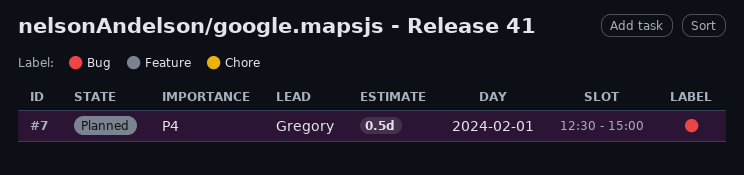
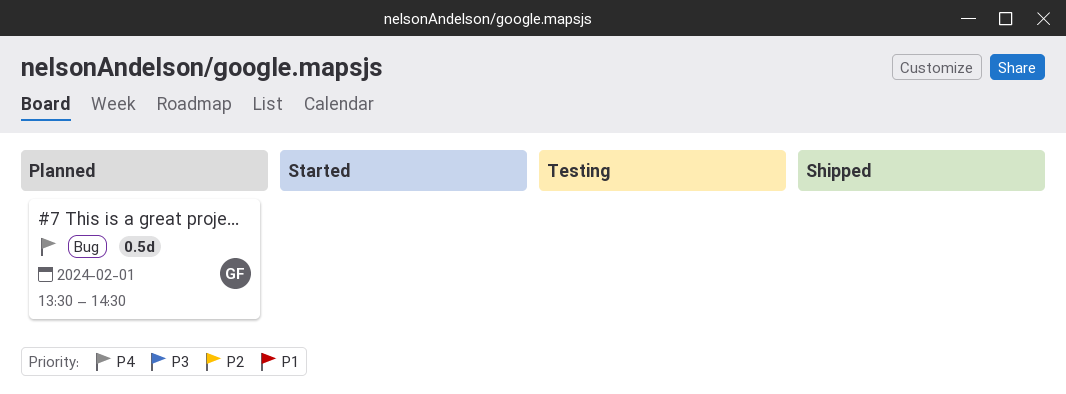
#7, begins: 12:30 -> 13:30
#7, ends: 15:00 -> 14:30

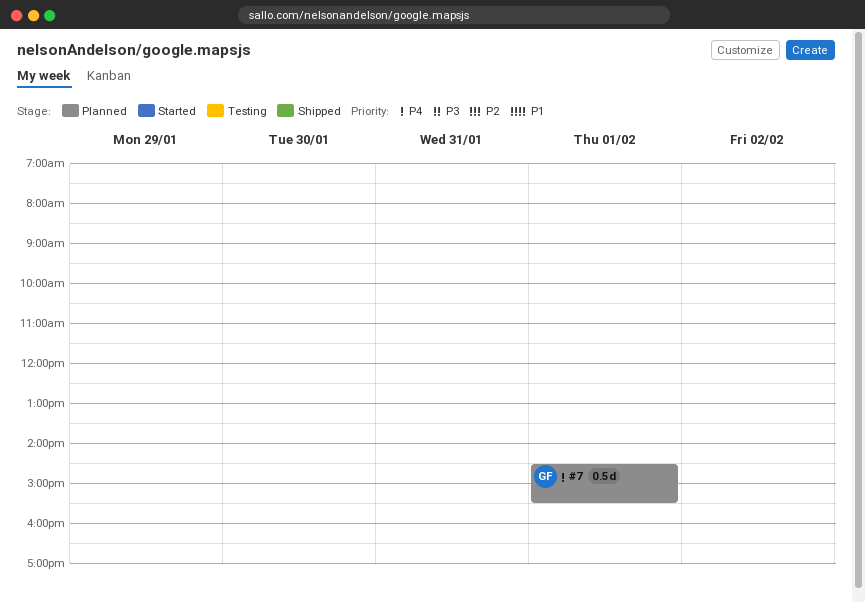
#7, begins: 13:30 -> 14:30
#7, ends: 14:30 -> 15:30

